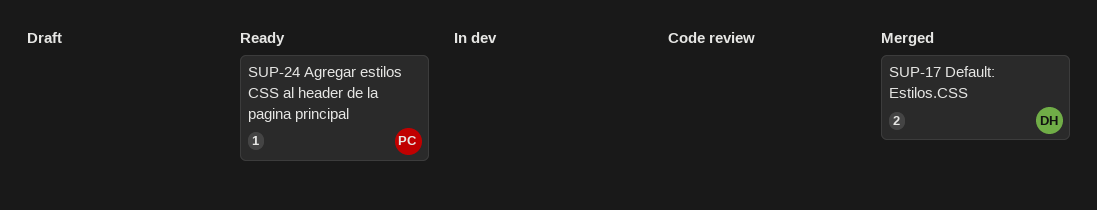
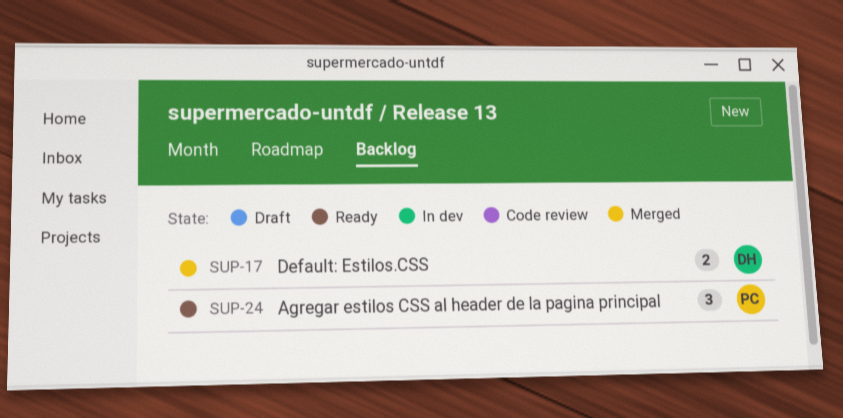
SUP-24, estimate: 1 -> 3

